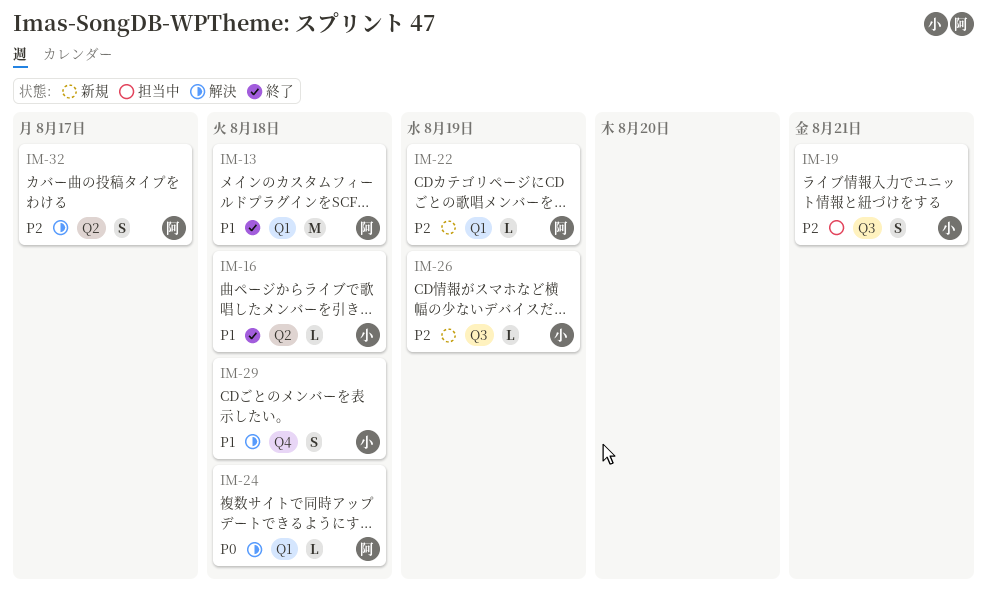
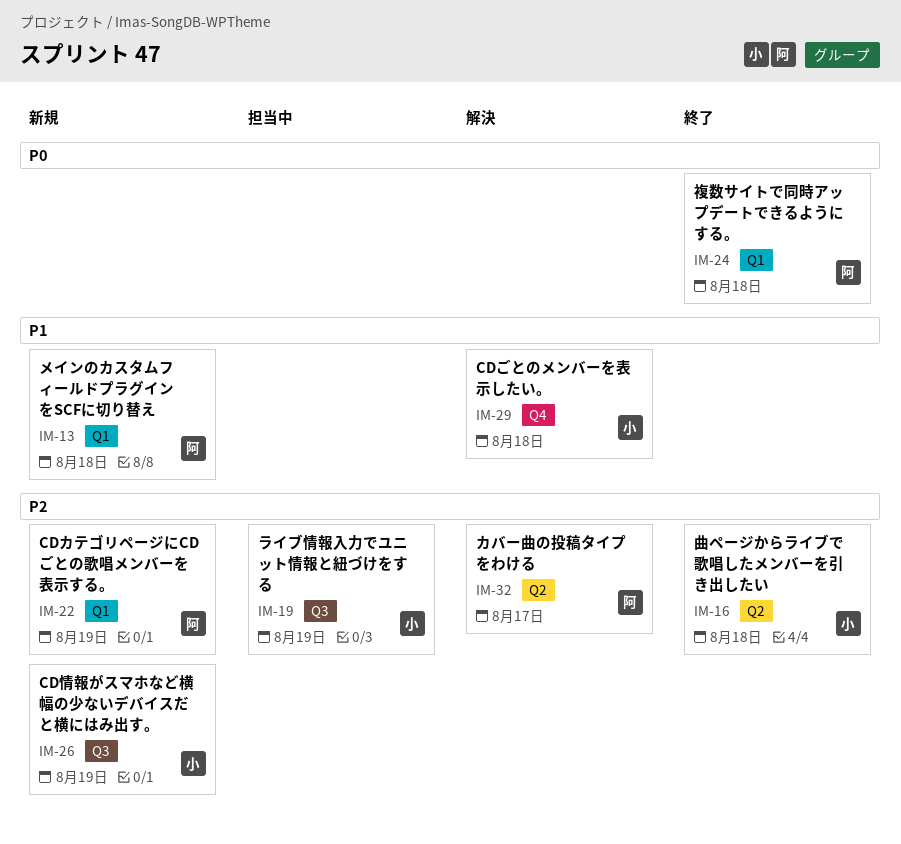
IM-13, status: 終了 -> 新規
IM-16, priority: P1 -> P2
IM-19, due: Aug 21 -> Aug 19
IM-24, status: 解決 -> 終了

